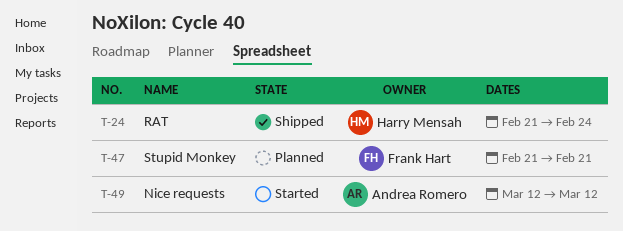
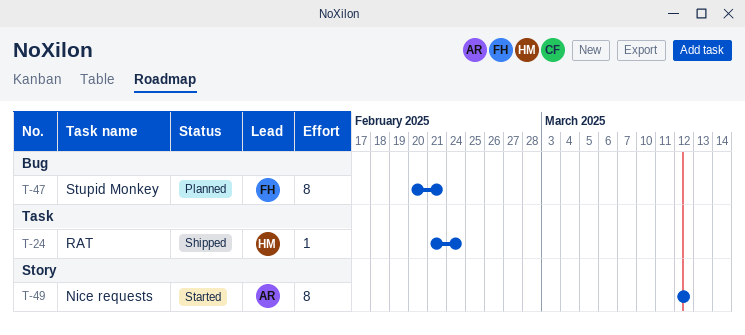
T-47, start: Feb 21 -> Feb 20

